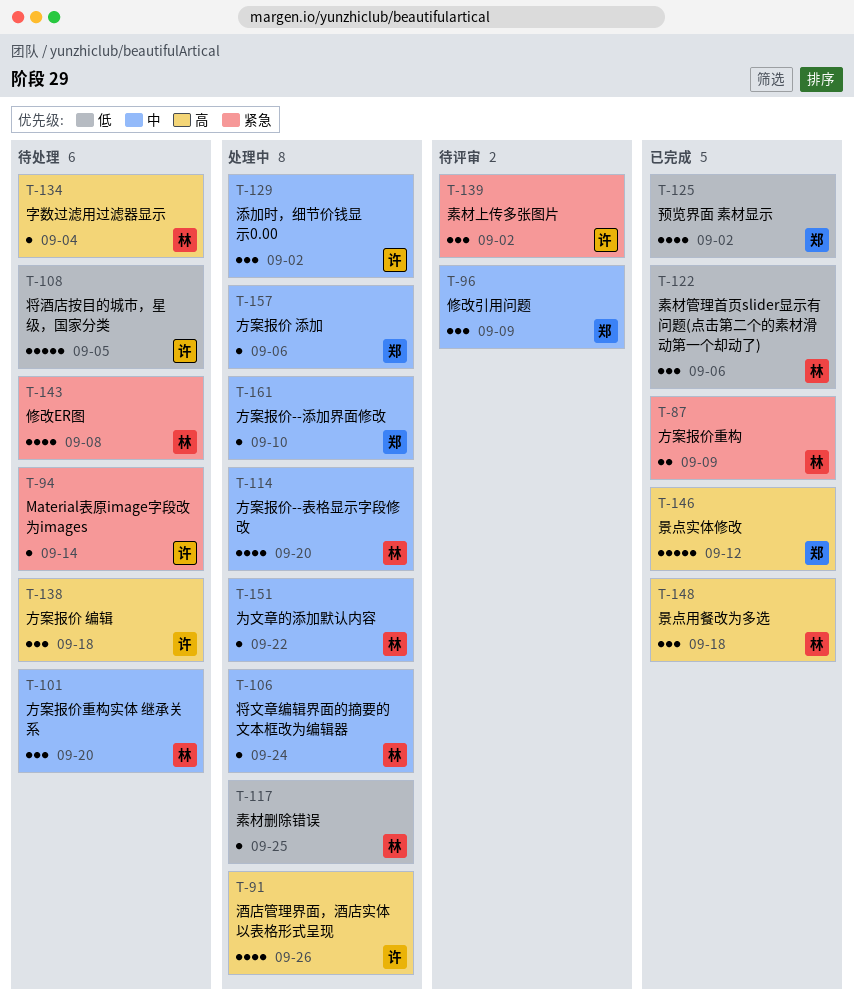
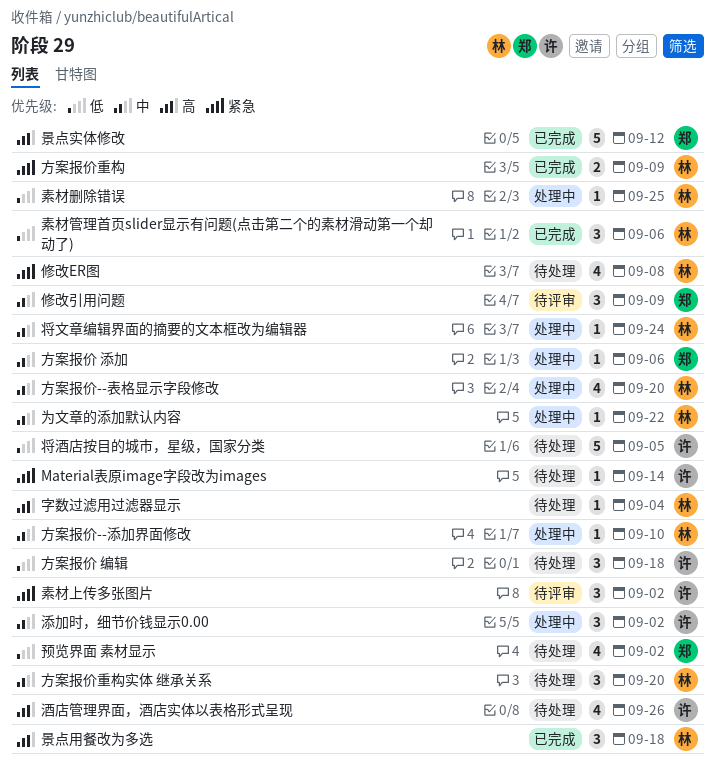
方案报价 编辑, priority: 高 -> 低
方案报价--添加界面修改, owner: 郑 -> 林
酒店管理界面，酒店实体以表格形式呈现, status: 处理中 -> 待处理
预览界面 素材显示, status: 已完成 -> 待处理

